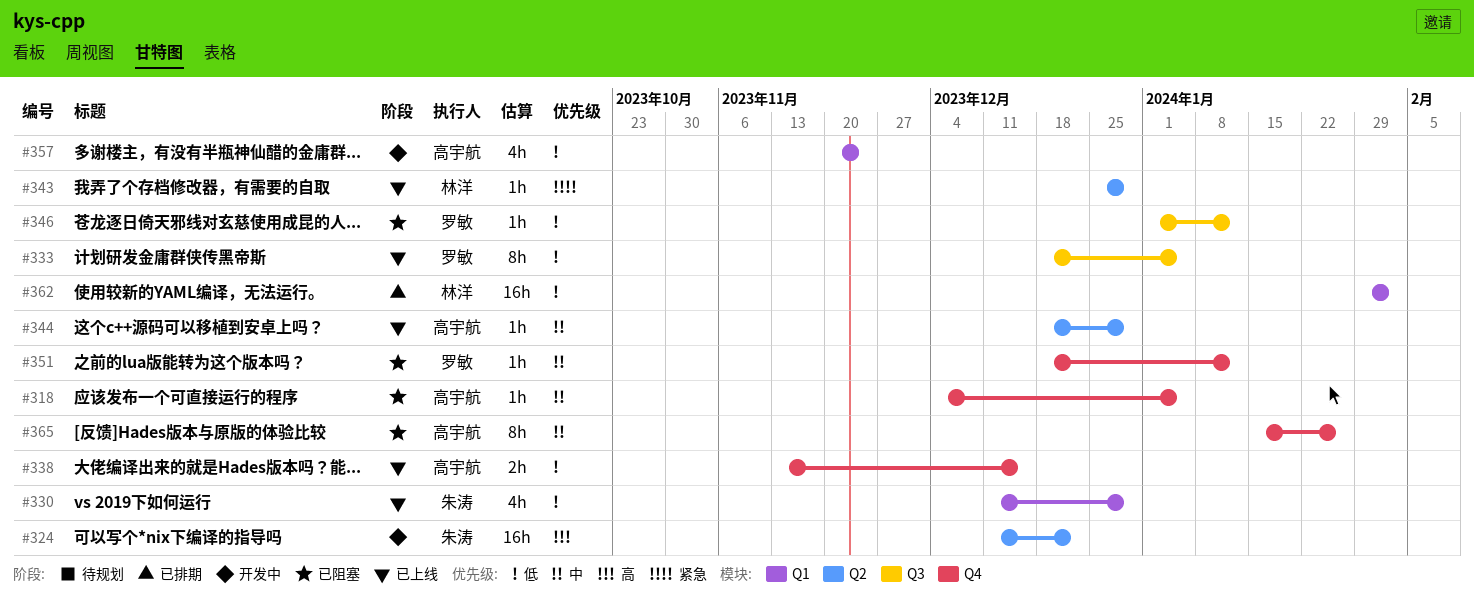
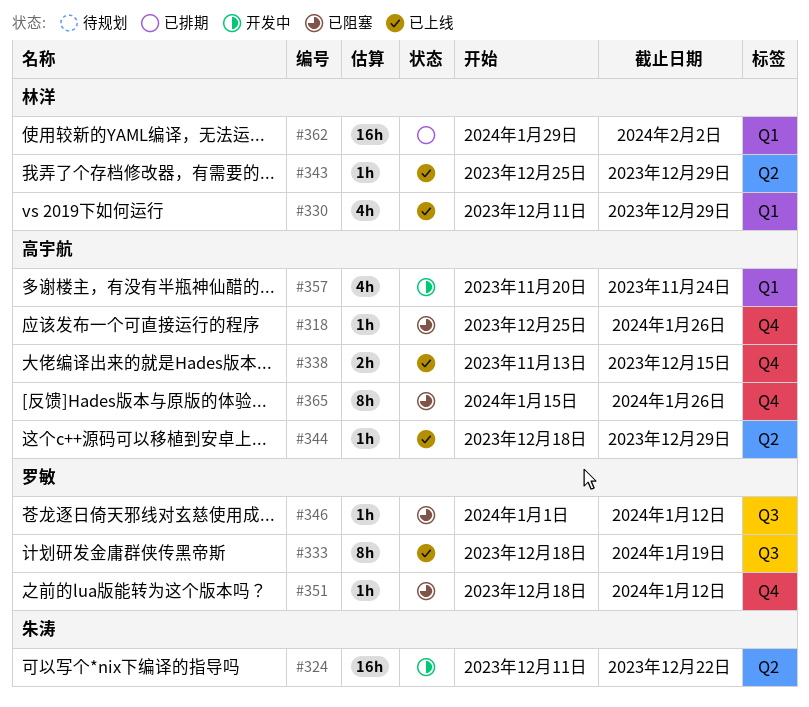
#318, start: Dec 4 -> Dec 25
#318, due: Jan 5 -> Jan 26
#330, owner: 朱涛 -> 林洋
#333, due: Jan 5 -> Jan 19

